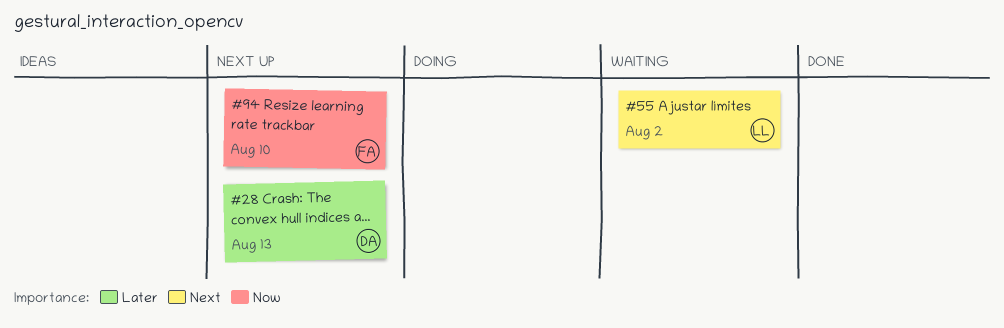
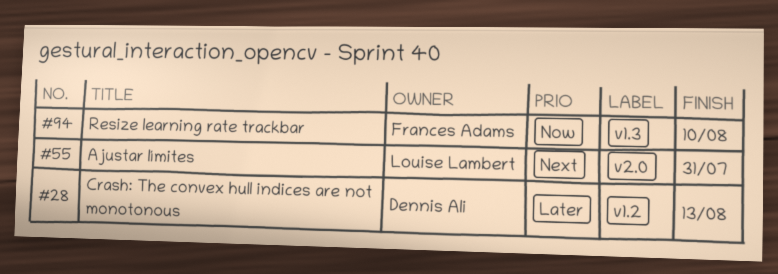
#55, due: Aug 2 -> Jul 31

